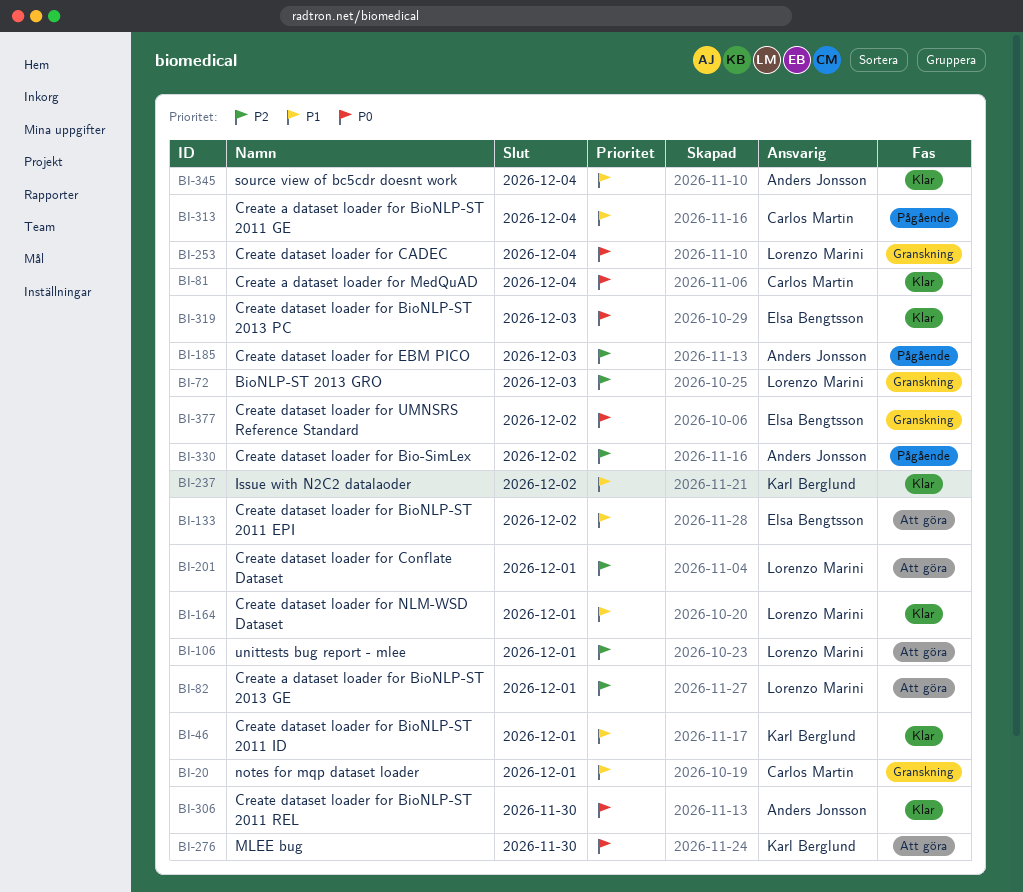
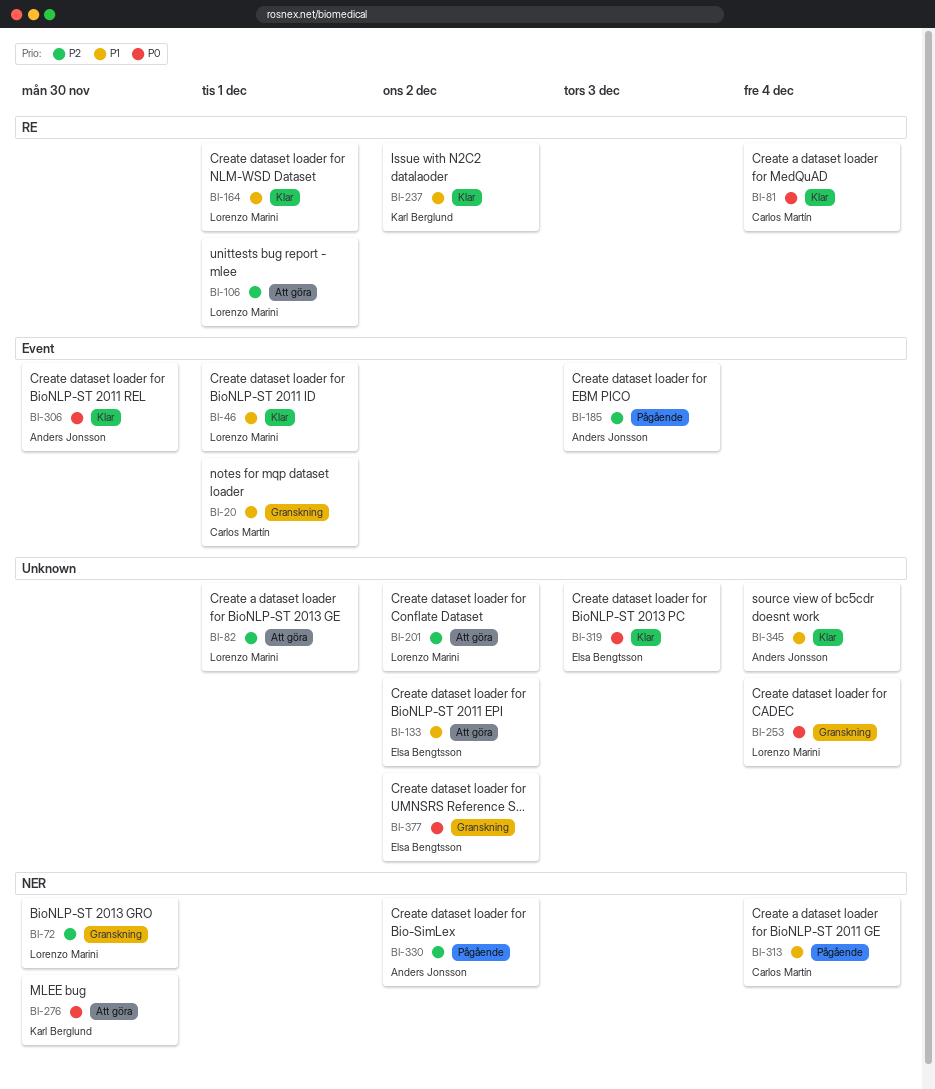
BI-46, owner: Karl Berglund -> Lorenzo Marini
BI-72, due: Dec 3 -> Nov 30
BI-201, due: Dec 1 -> Dec 2

